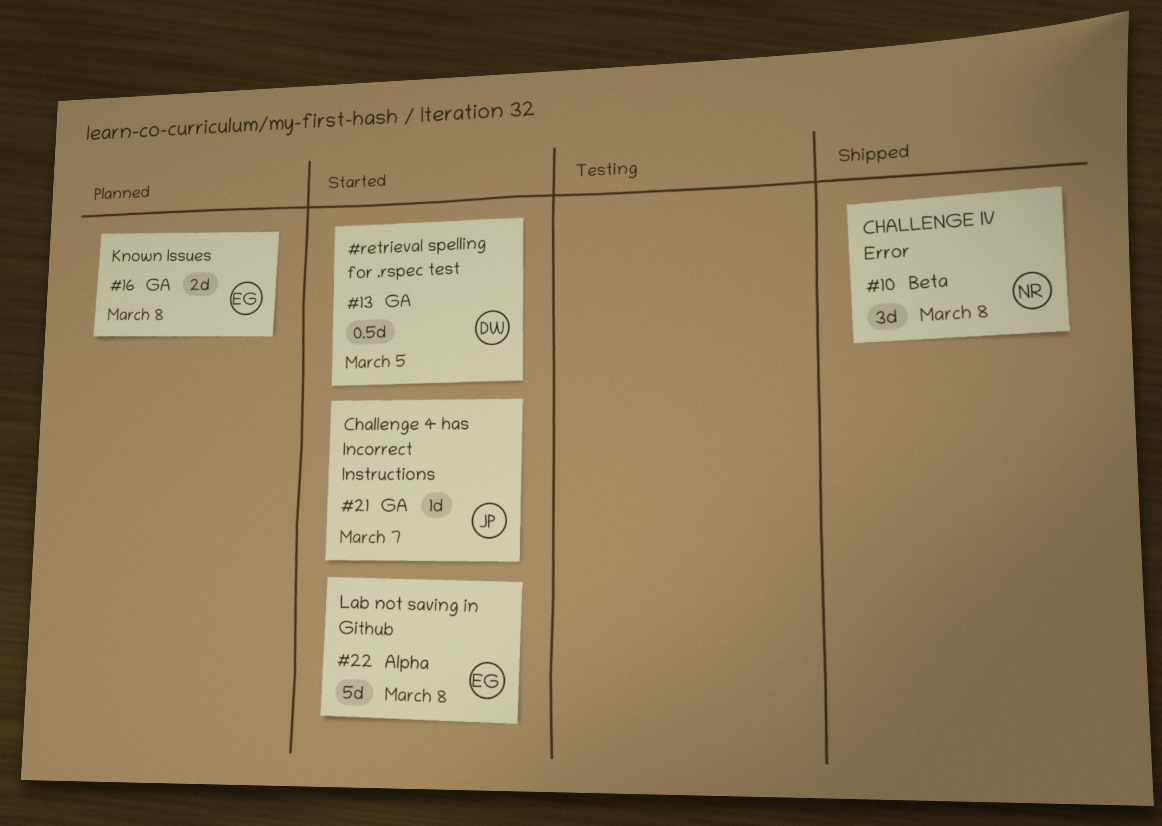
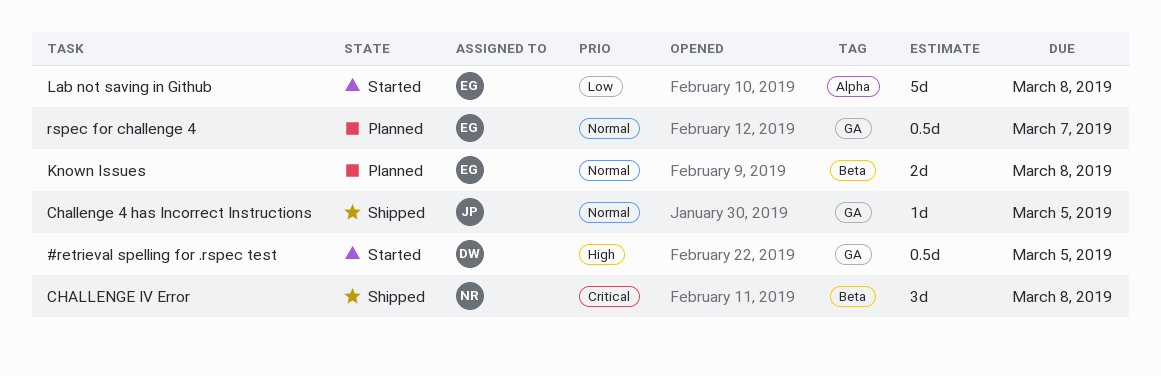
Challenge 4 has Incorrect Instructions, status: Started -> Shipped
Challenge 4 has Incorrect Instructions, due: Mar 7 -> Mar 5
Known Issues, label: GA -> Beta
rspec for challenge 4: none -> present

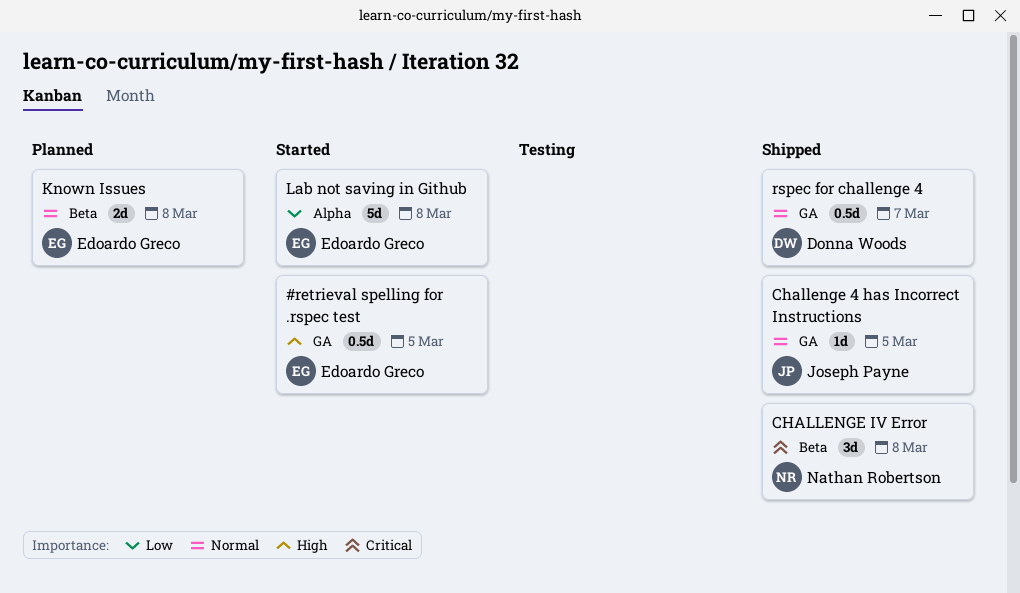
#retrieval spelling for .rspec test, owner: Donna Woods -> Edoardo Greco
rspec for challenge 4, status: Planned -> Shipped
rspec for challenge 4, owner: Edoardo Greco -> Donna Woods

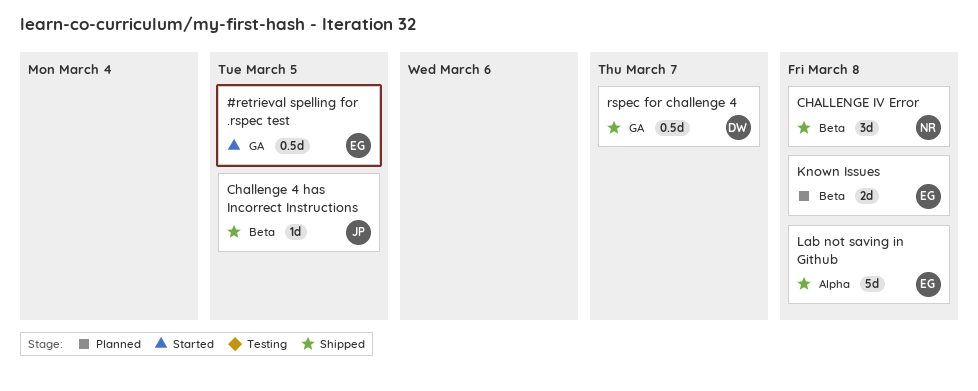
Challenge 4 has Incorrect Instructions, label: GA -> Beta
Lab not saving in Github, status: Started -> Shipped

